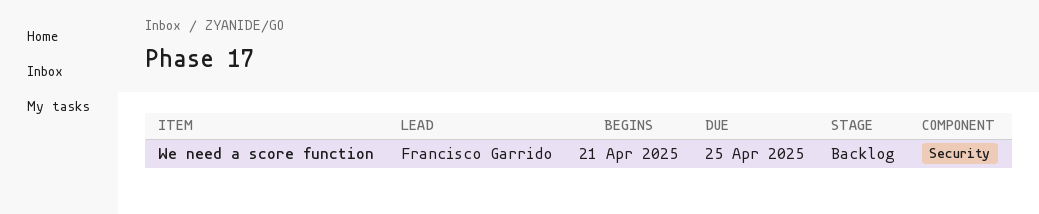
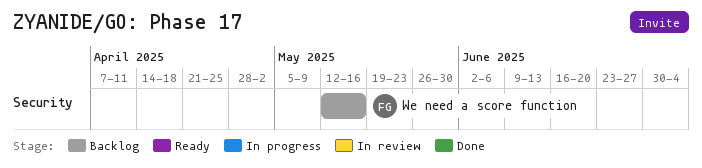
We need a score function, start: Apr 21 -> May 12
We need a score function, due: Apr 25 -> May 16

